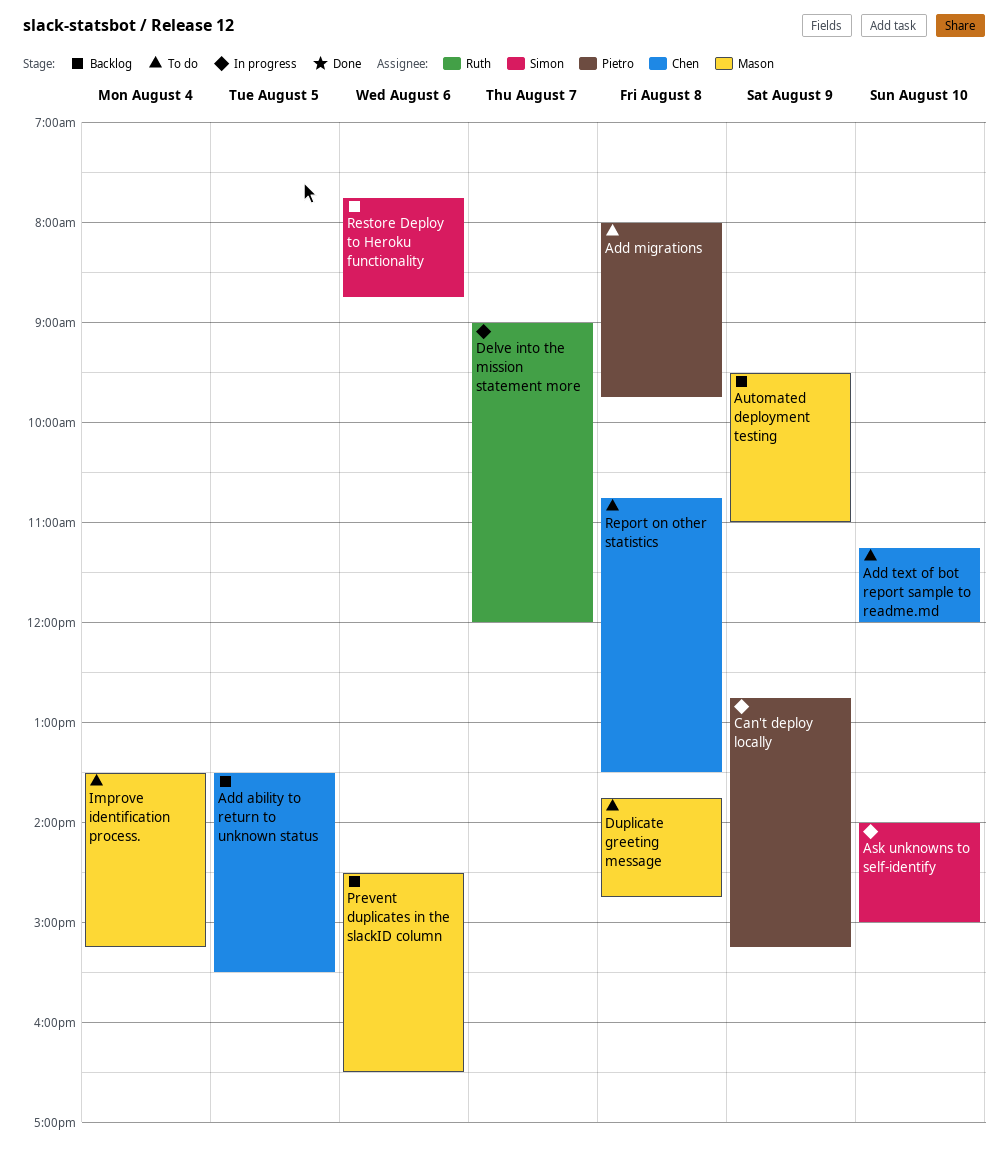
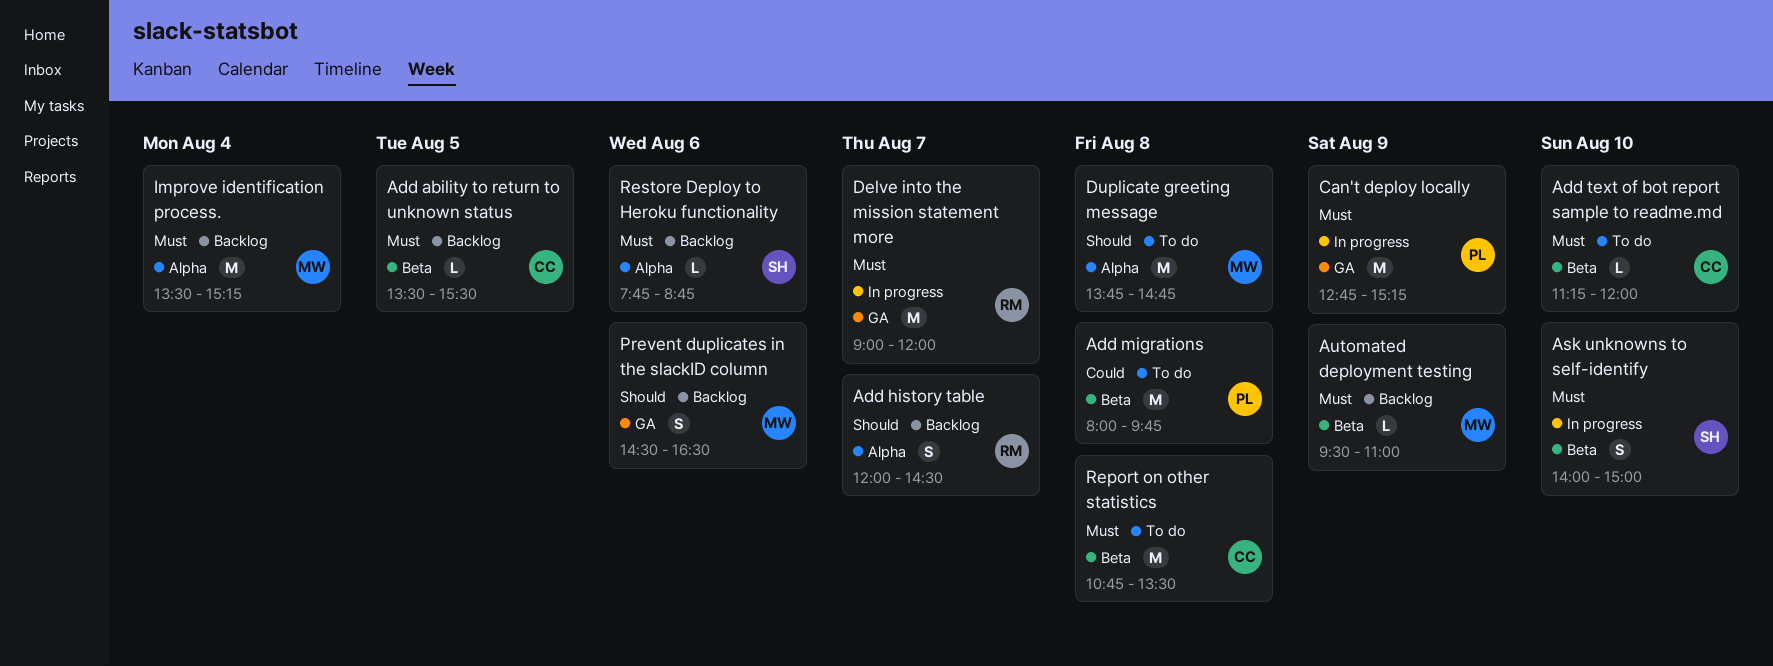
Add history table: none -> present
Improve identification process., status: To do -> Backlog

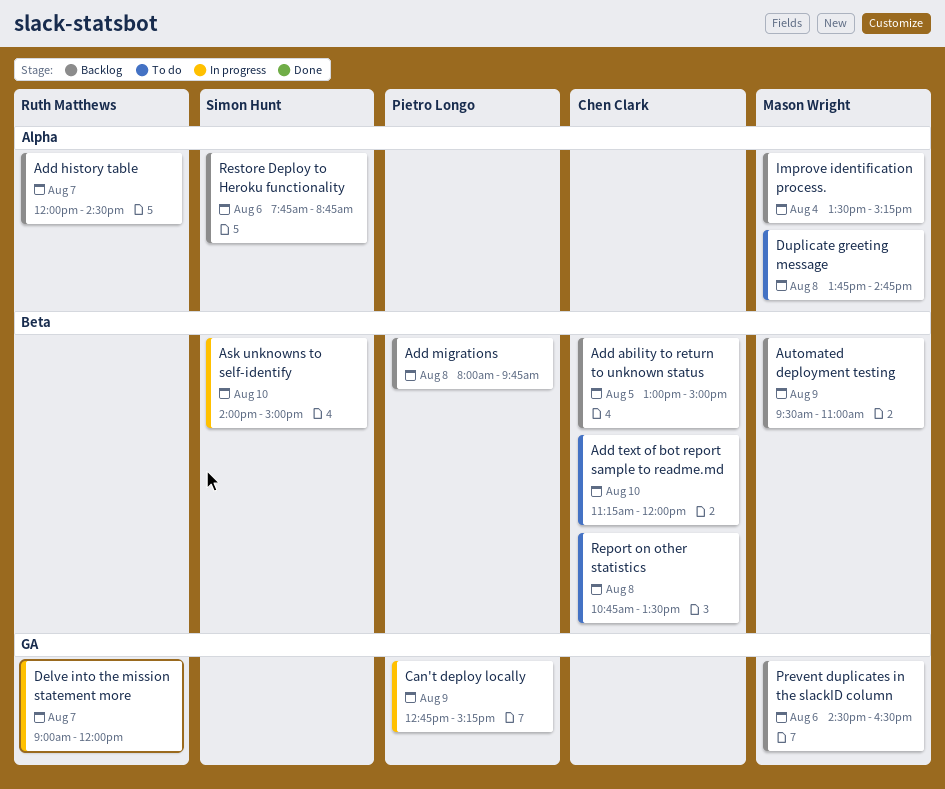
Add ability to return to unknown status, begins: 13:30 -> 13:00
Add ability to return to unknown status, ends: 15:30 -> 15:00
Add migrations, status: To do -> Backlog

